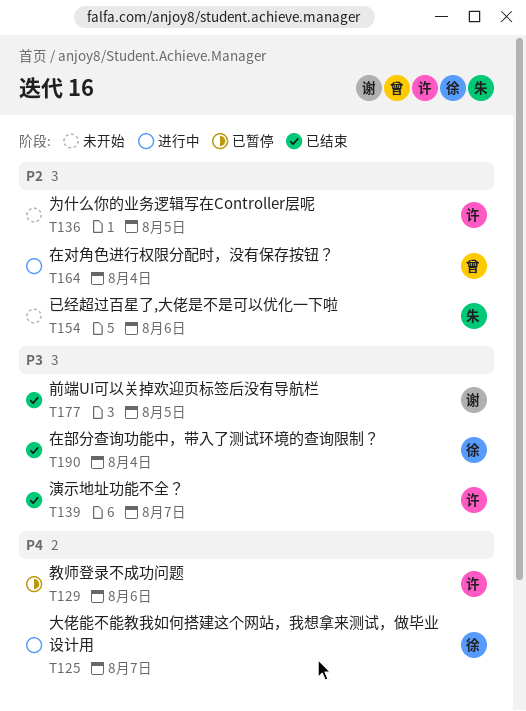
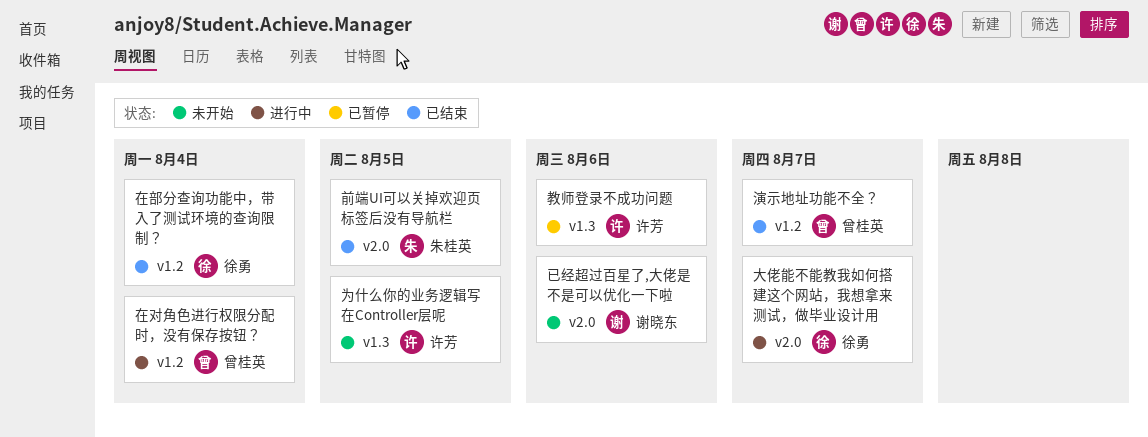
前端UI可以关掉欢迎页标签后没有导航栏, owner: 谢晓东 -> 朱桂英
已经超过百星了,大佬是不是可以优化一下啦, owner: 朱桂英 -> 谢晓东
演示地址功能不全？, owner: 许芳 -> 曾桂英

